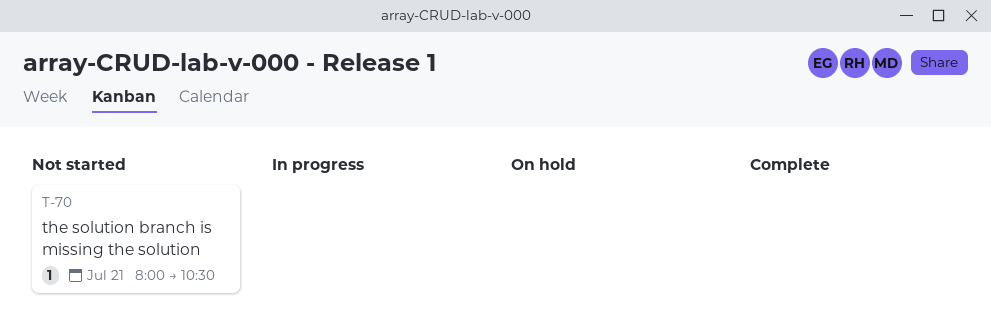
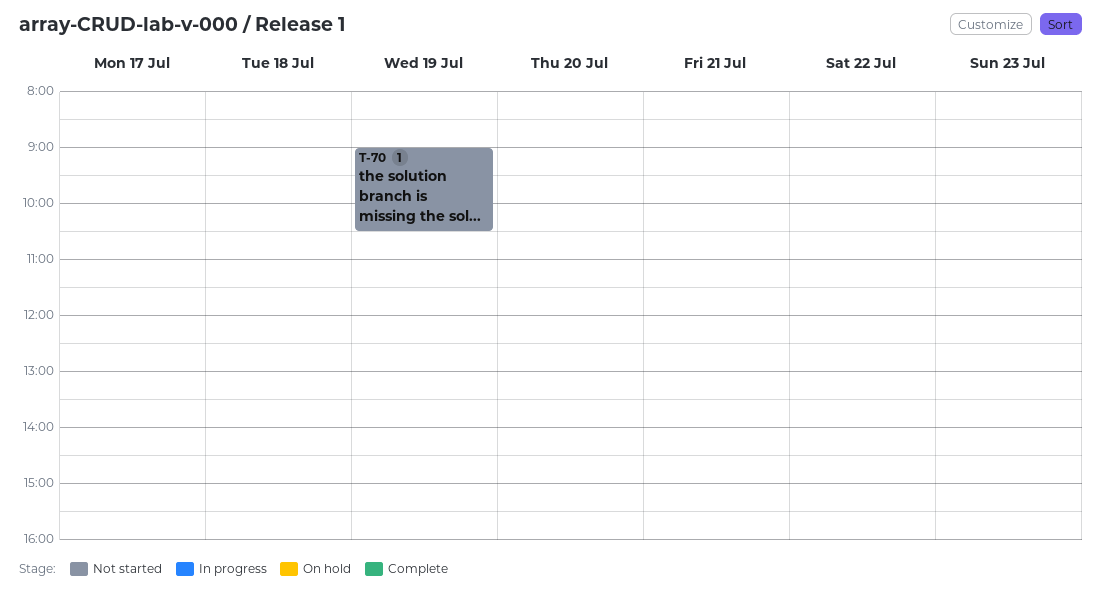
T-70, day: Jul 21 -> Jul 19
T-70, begins: 08:00 -> 09:00

